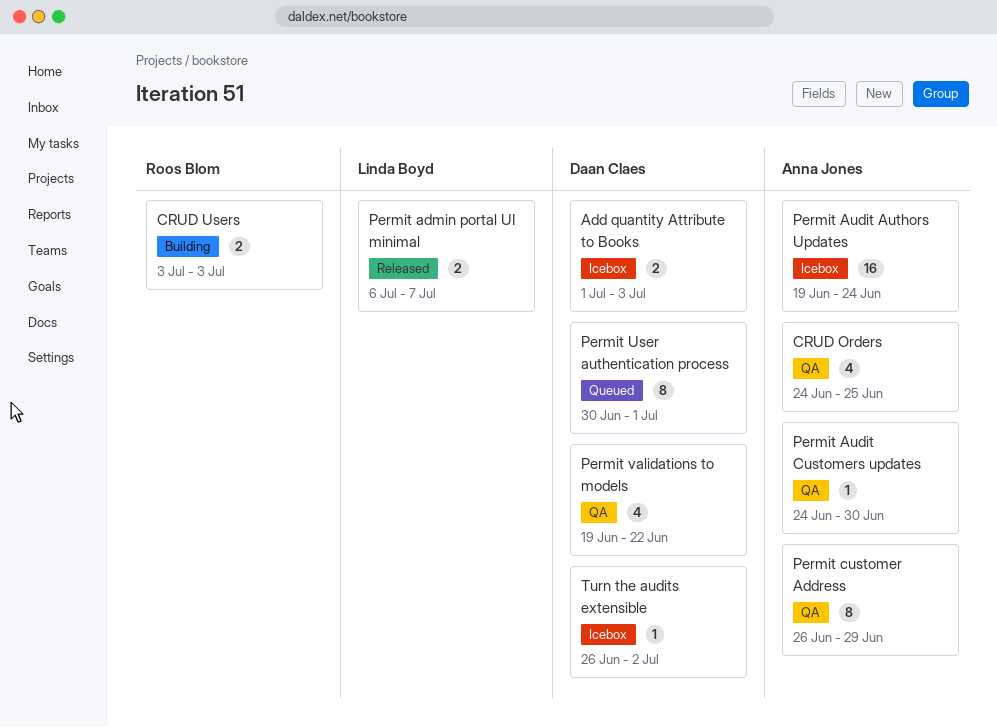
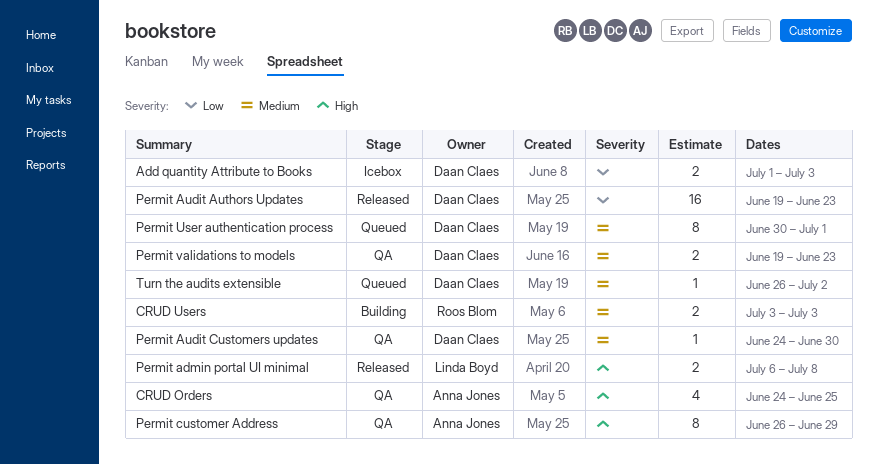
Permit admin portal UI minimal, due: Jul 7 -> Jul 8
Permit Audit Authors Updates, status: Icebox -> Released
Permit Audit Authors Updates, owner: Anna Jones -> Daan Claes
Permit Audit Authors Updates, due: Jun 24 -> Jun 23
Permit Audit Customers updates, owner: Anna Jones -> Daan Claes
Permit validations to models, estimate: 4 -> 2
Permit validations to models, due: Jun 22 -> Jun 23
Turn the audits extensible, status: Icebox -> Queued

